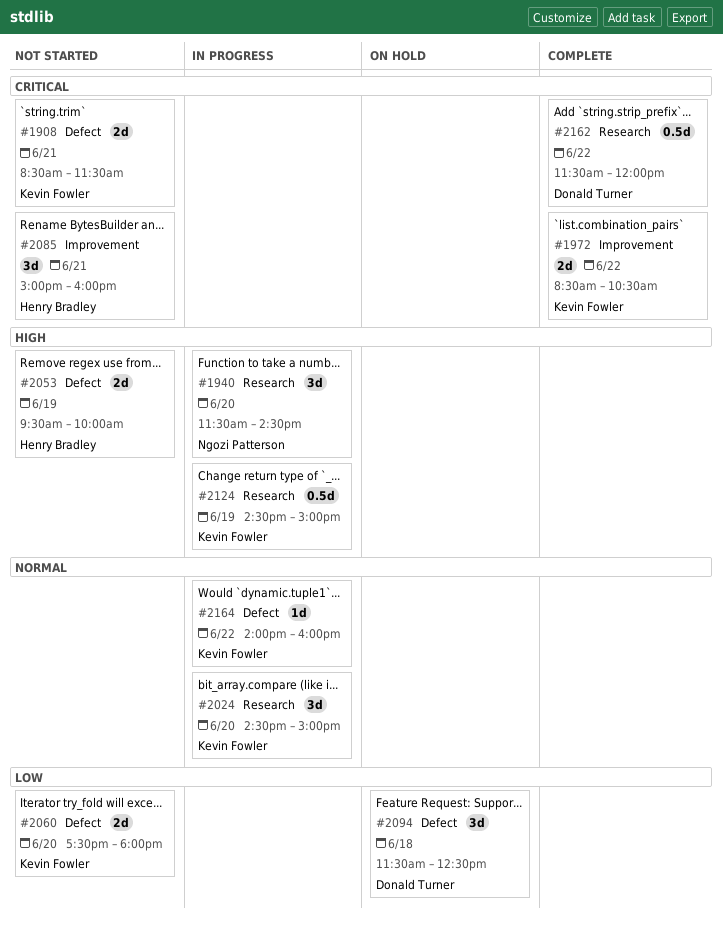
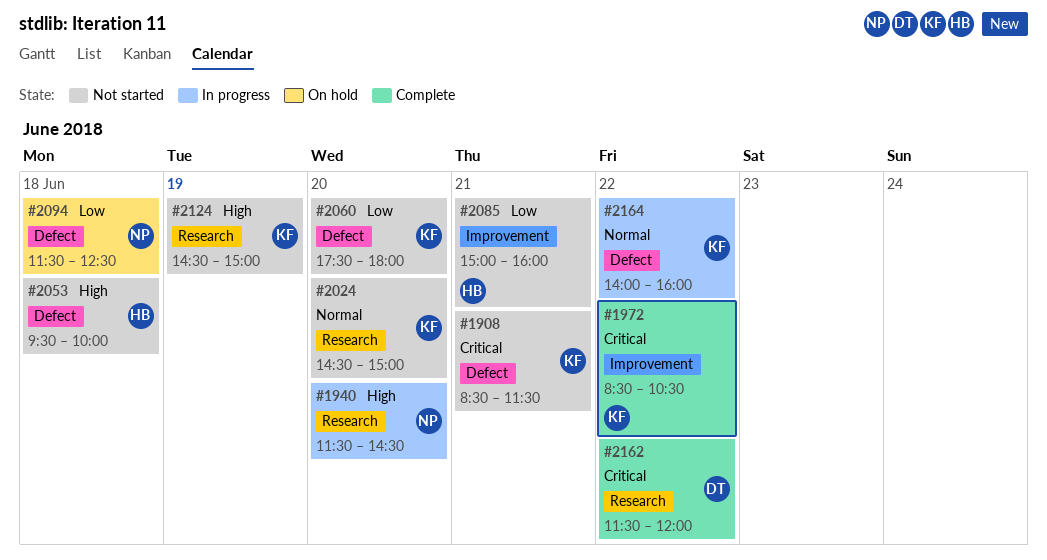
#2024, status: In progress -> Not started
#2053, day: Jun 19 -> Jun 18
#2085, priority: Critical -> Low
#2094, owner: Donald Turner -> Ngozi Patterson
#2124, status: In progress -> Not started

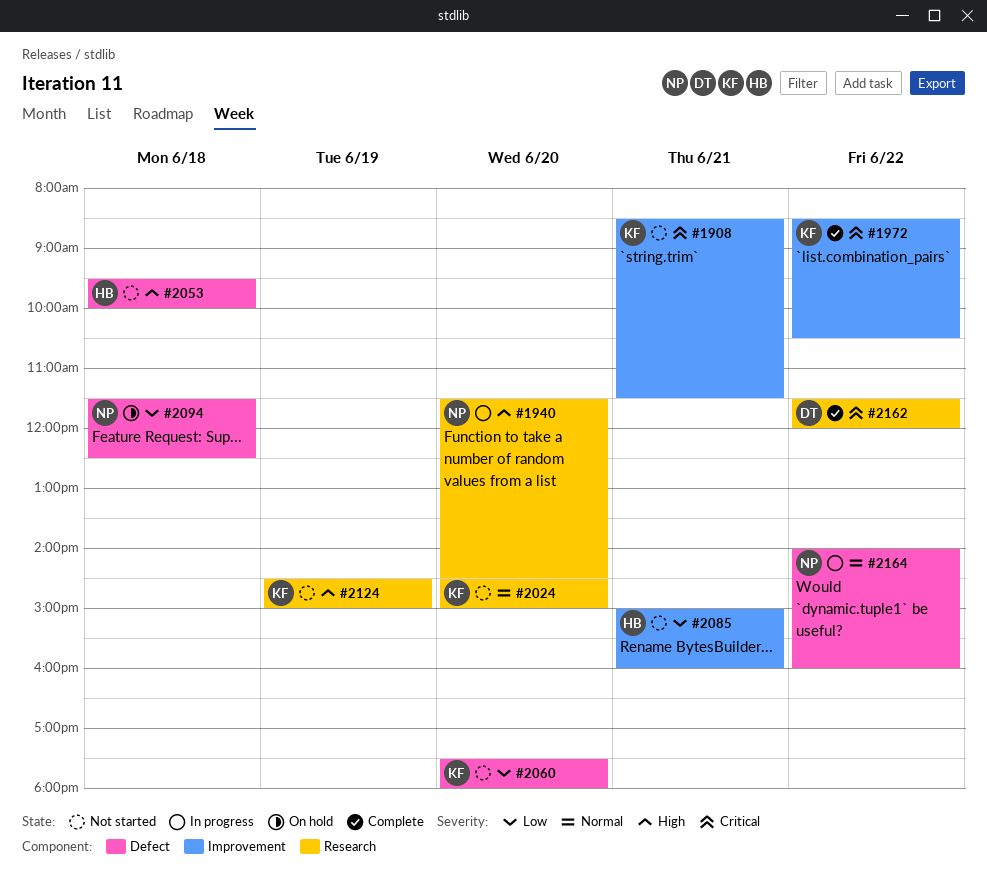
#1908, label: Defect -> Improvement
#2164, owner: KF -> NP

